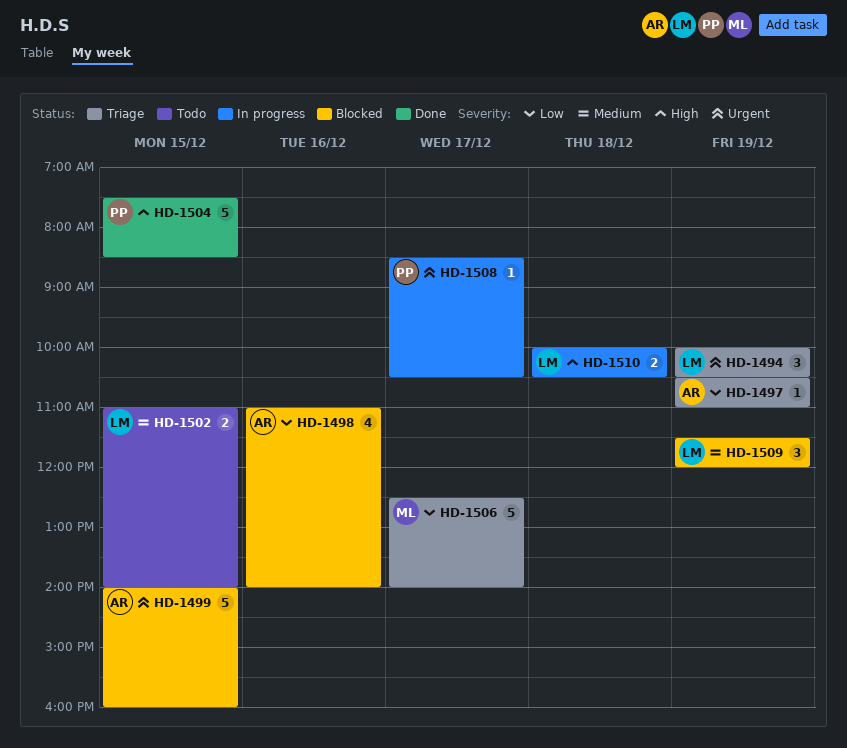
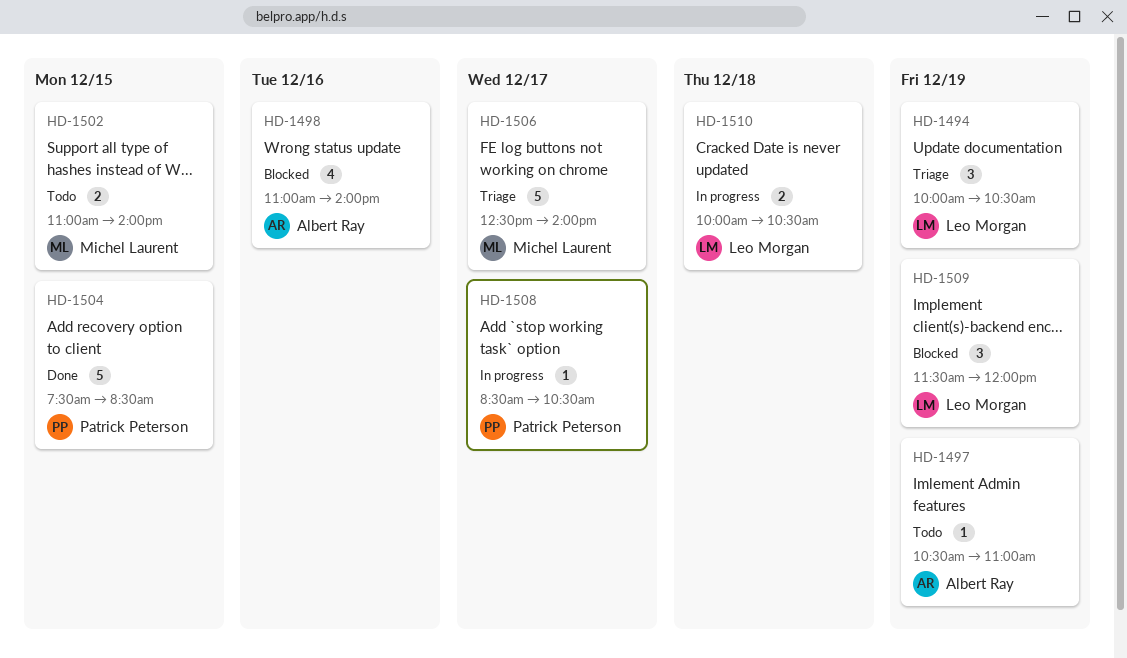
HD-1497, status: Triage -> Todo
HD-1499: present -> none
HD-1502, owner: Leo Morgan -> Michel Laurent

